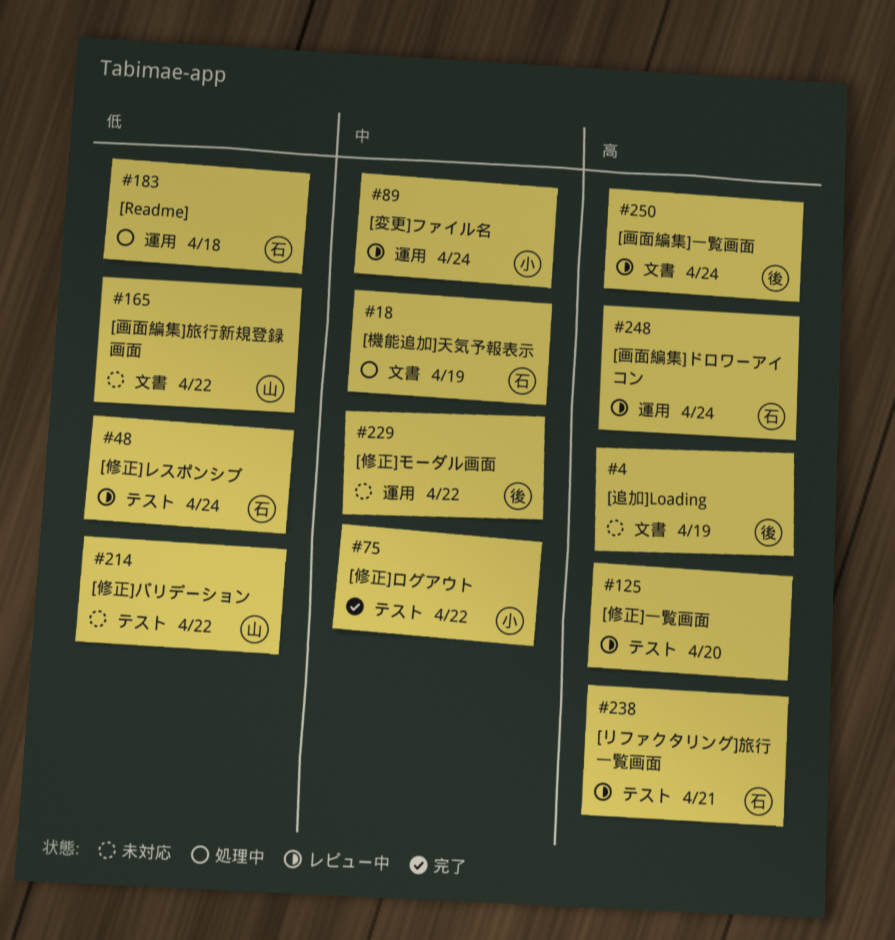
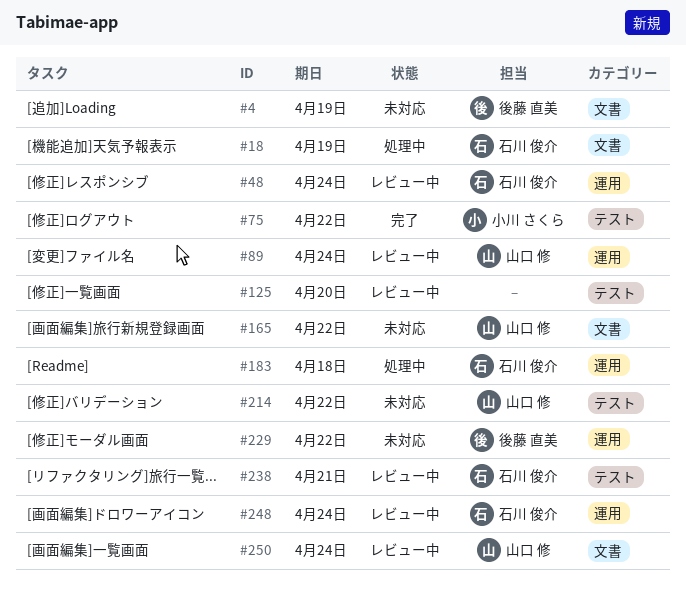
#48, label: テスト -> 運用
#89, owner: 小川 さくら -> 山口 修
#250, owner: 後藤 直美 -> 山口 修

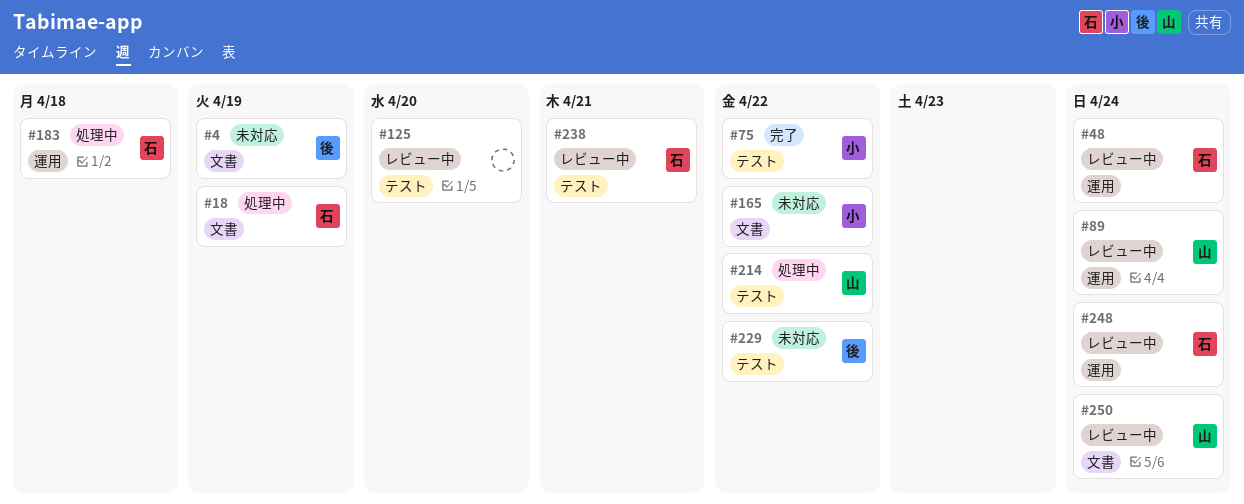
#165, owner: 山口 修 -> 小川 さくら
#214, status: 未対応 -> 処理中
#229, label: 運用 -> テスト

